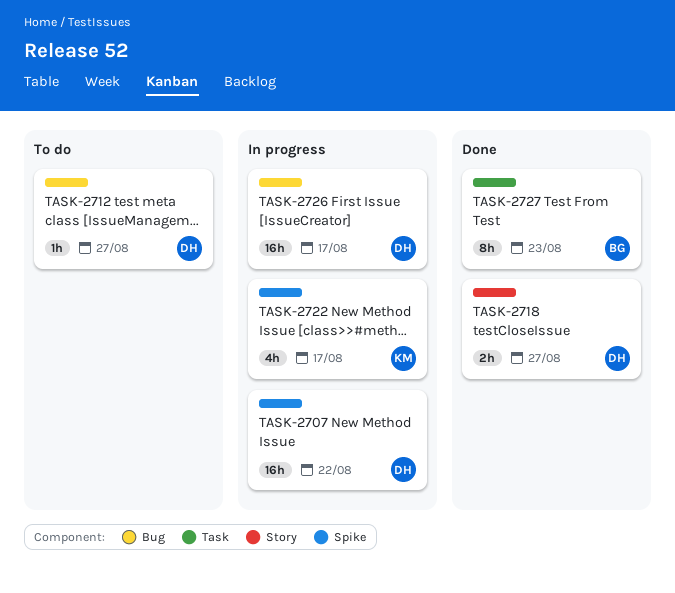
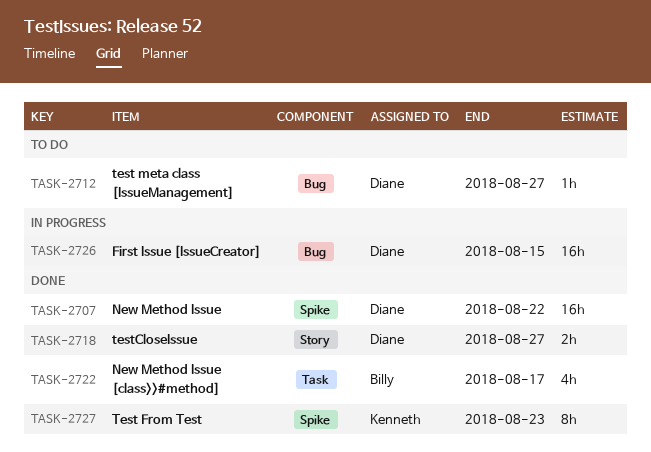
TASK-2707, status: In progress -> Done
TASK-2722, status: In progress -> Done
TASK-2722, owner: Kenneth -> Billy
TASK-2722, label: Spike -> Task
TASK-2726, due: Aug 17 -> Aug 15
TASK-2727, owner: Billy -> Kenneth
TASK-2727, label: Task -> Spike

